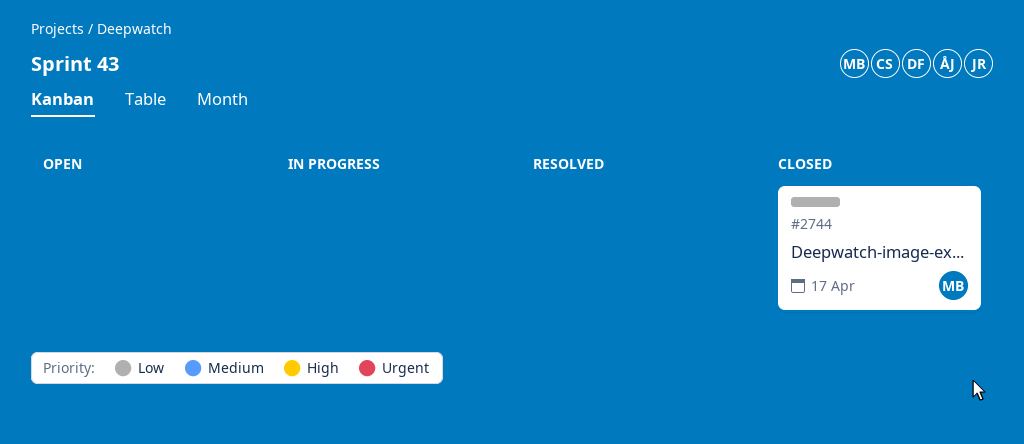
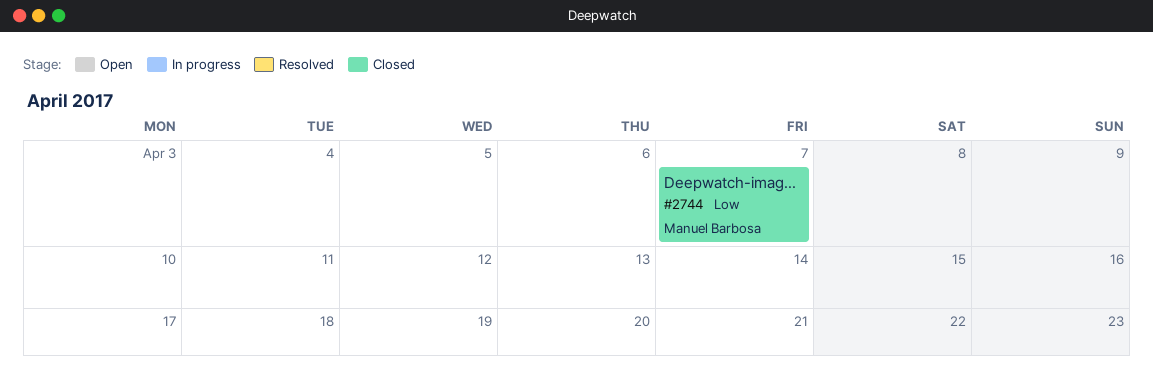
#2744, due: Apr 17 -> Apr 7

